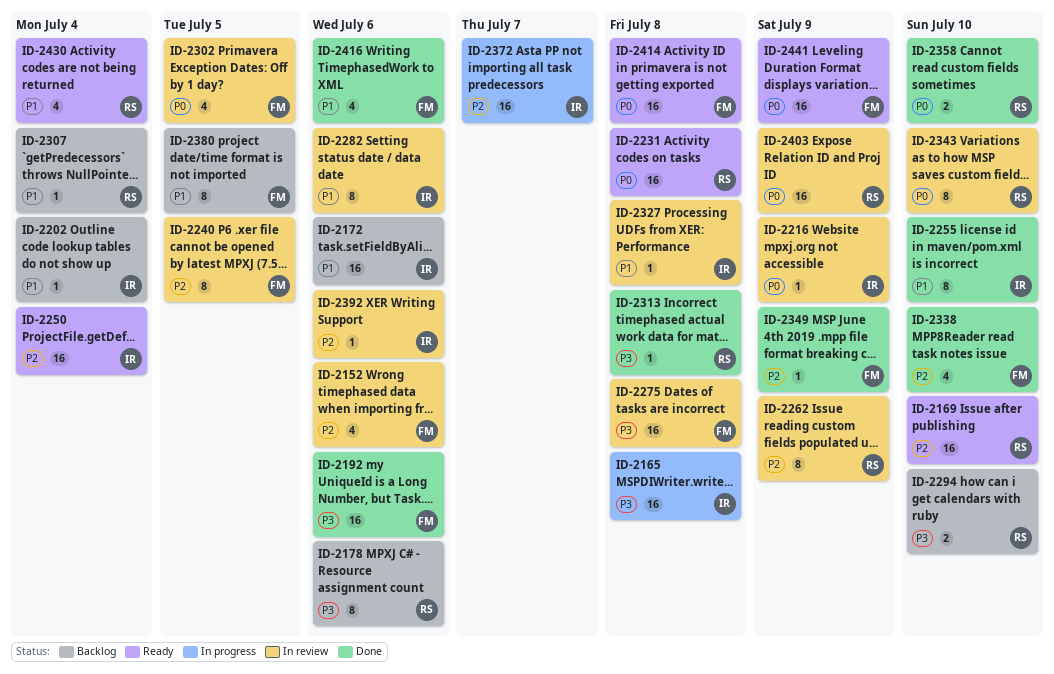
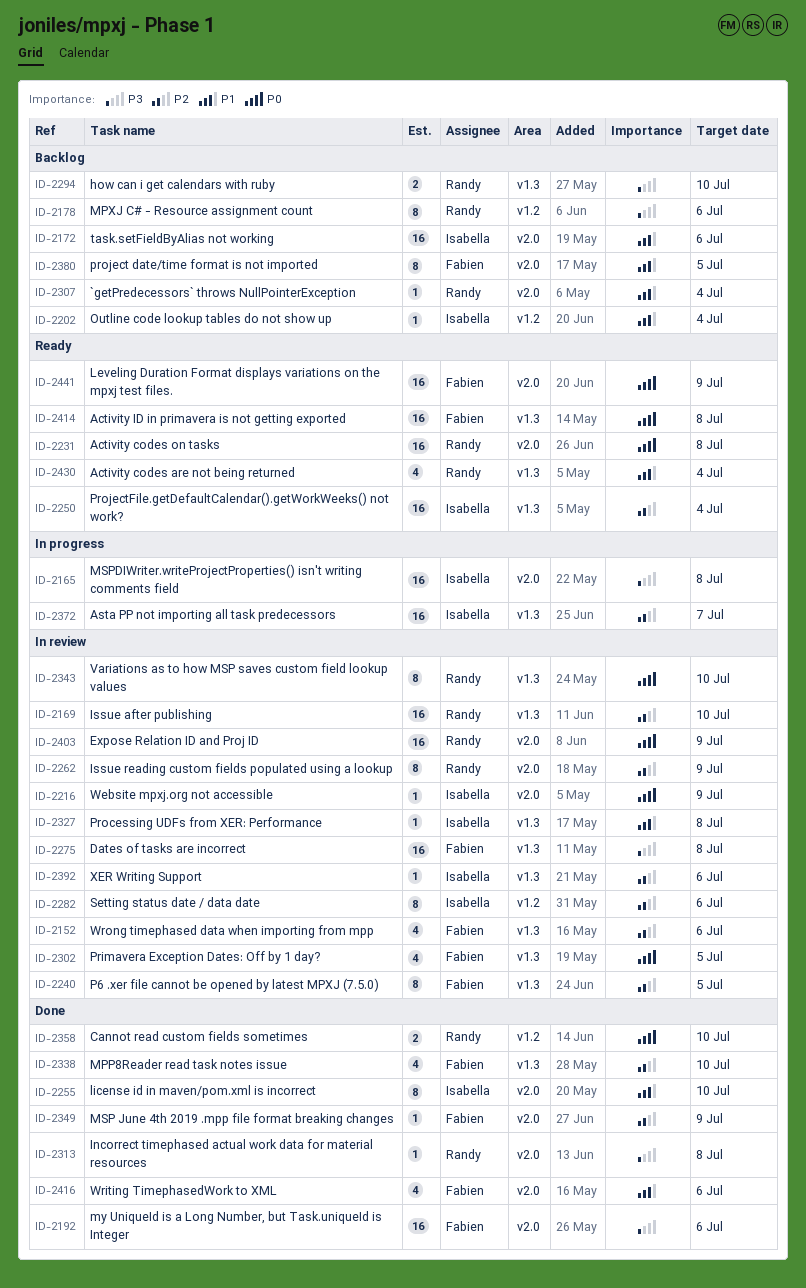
ID-2169, status: Ready -> In review
ID-2282, priority: P1 -> P2

